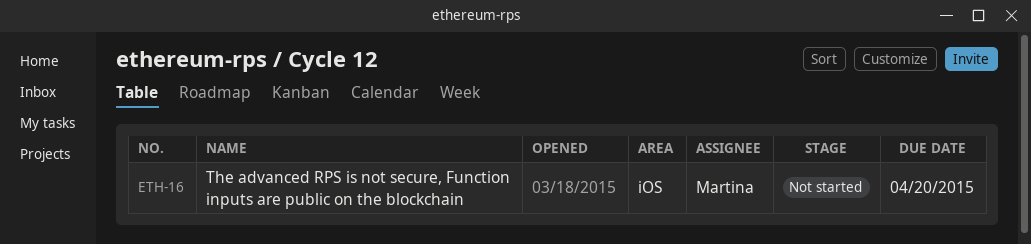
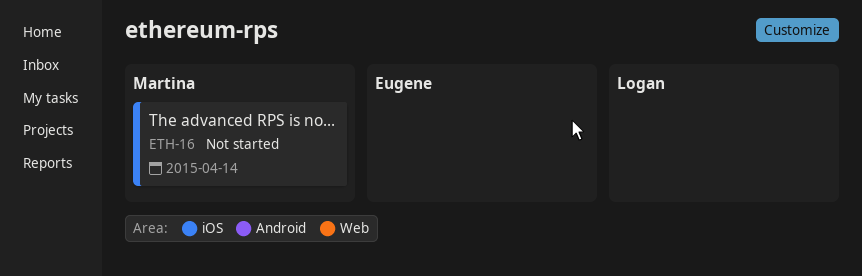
ETH-16, due: Apr 20 -> Apr 14

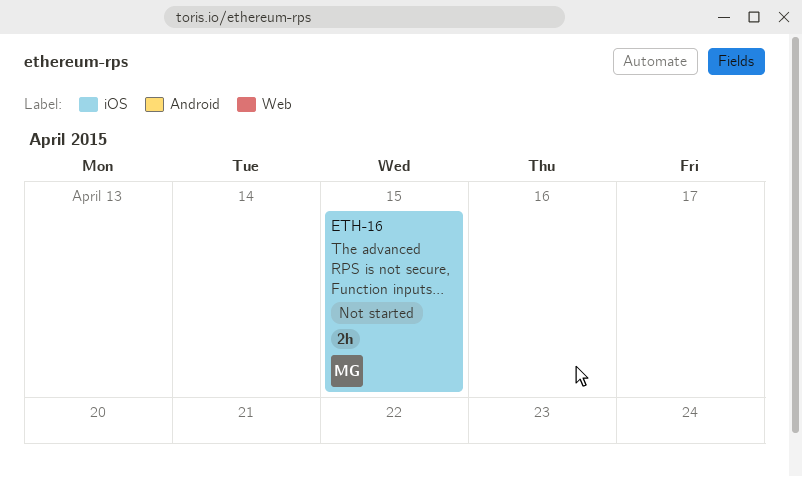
ETH-16, due: Apr 14 -> Apr 15

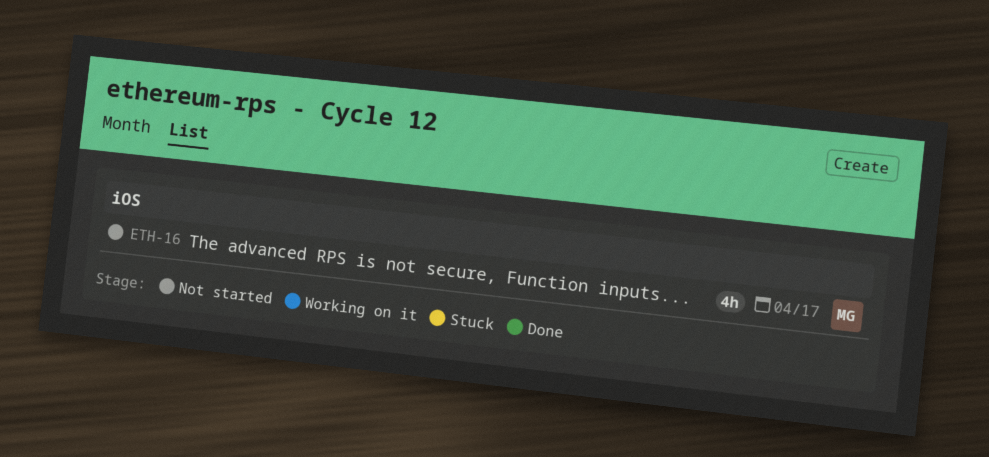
ETH-16, estimate: 2h -> 4h
ETH-16, due: Apr 15 -> Apr 17

